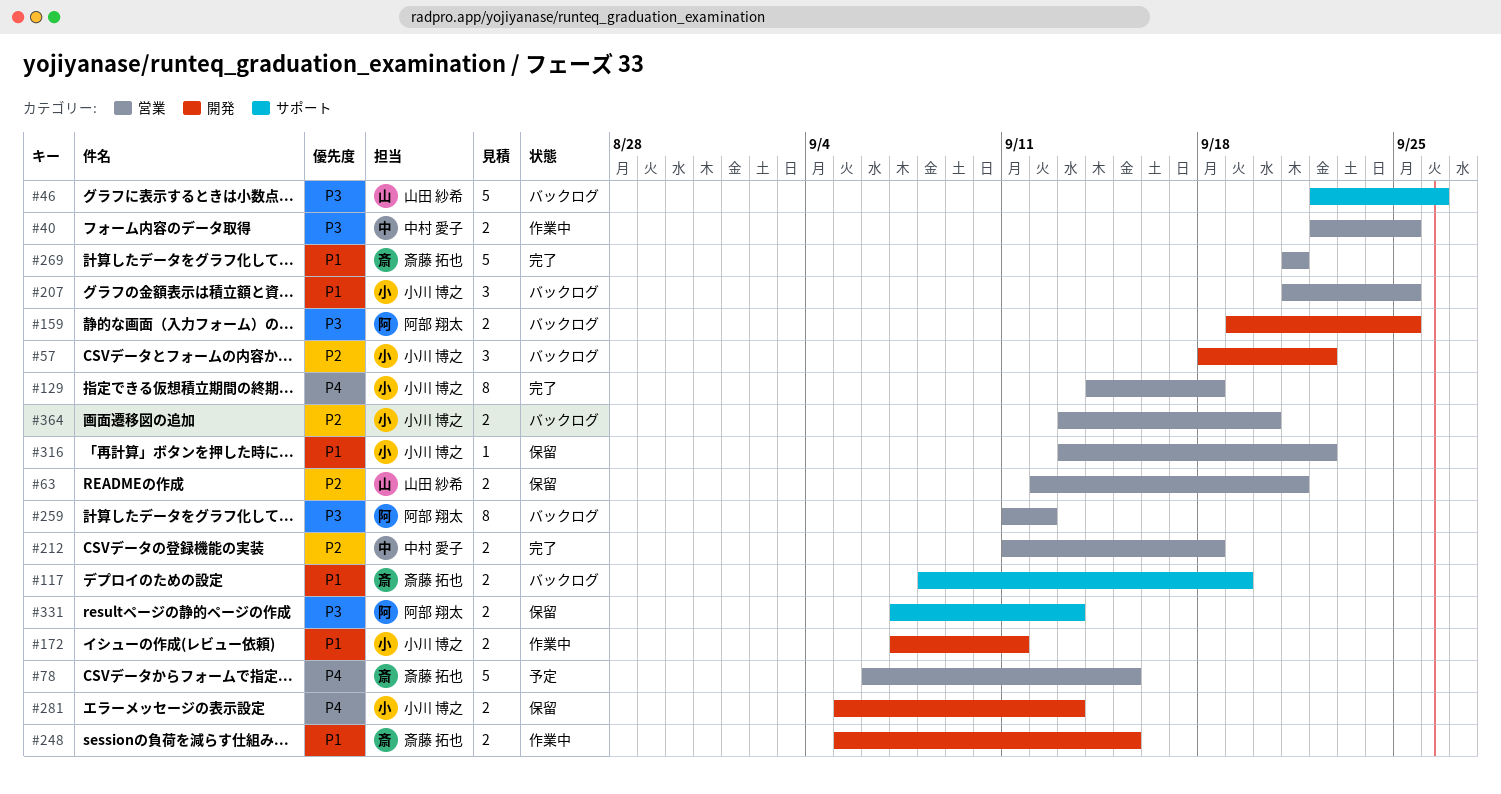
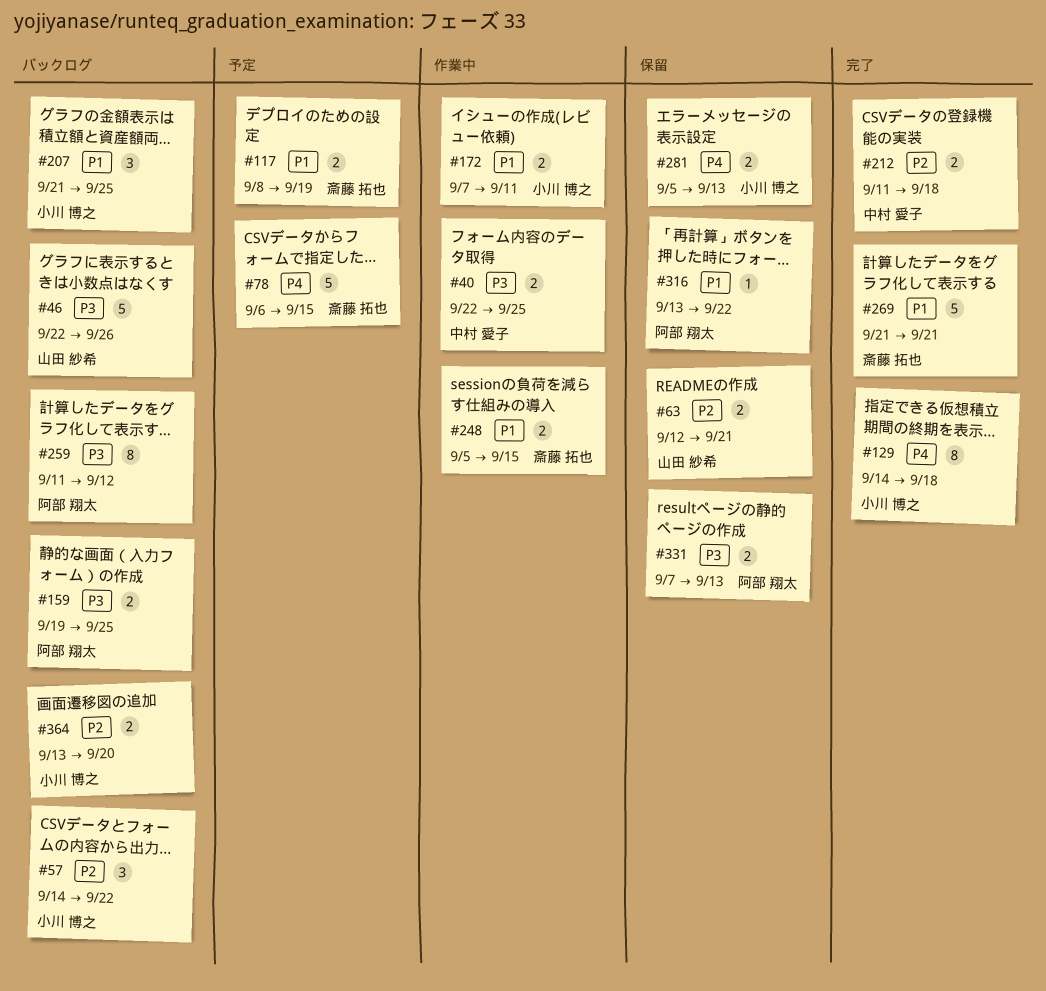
#57, start: Sep 18 -> Sep 14
#117, status: バックログ -> 予定
#316, owner: 小川 博之 -> 阿部 翔太

